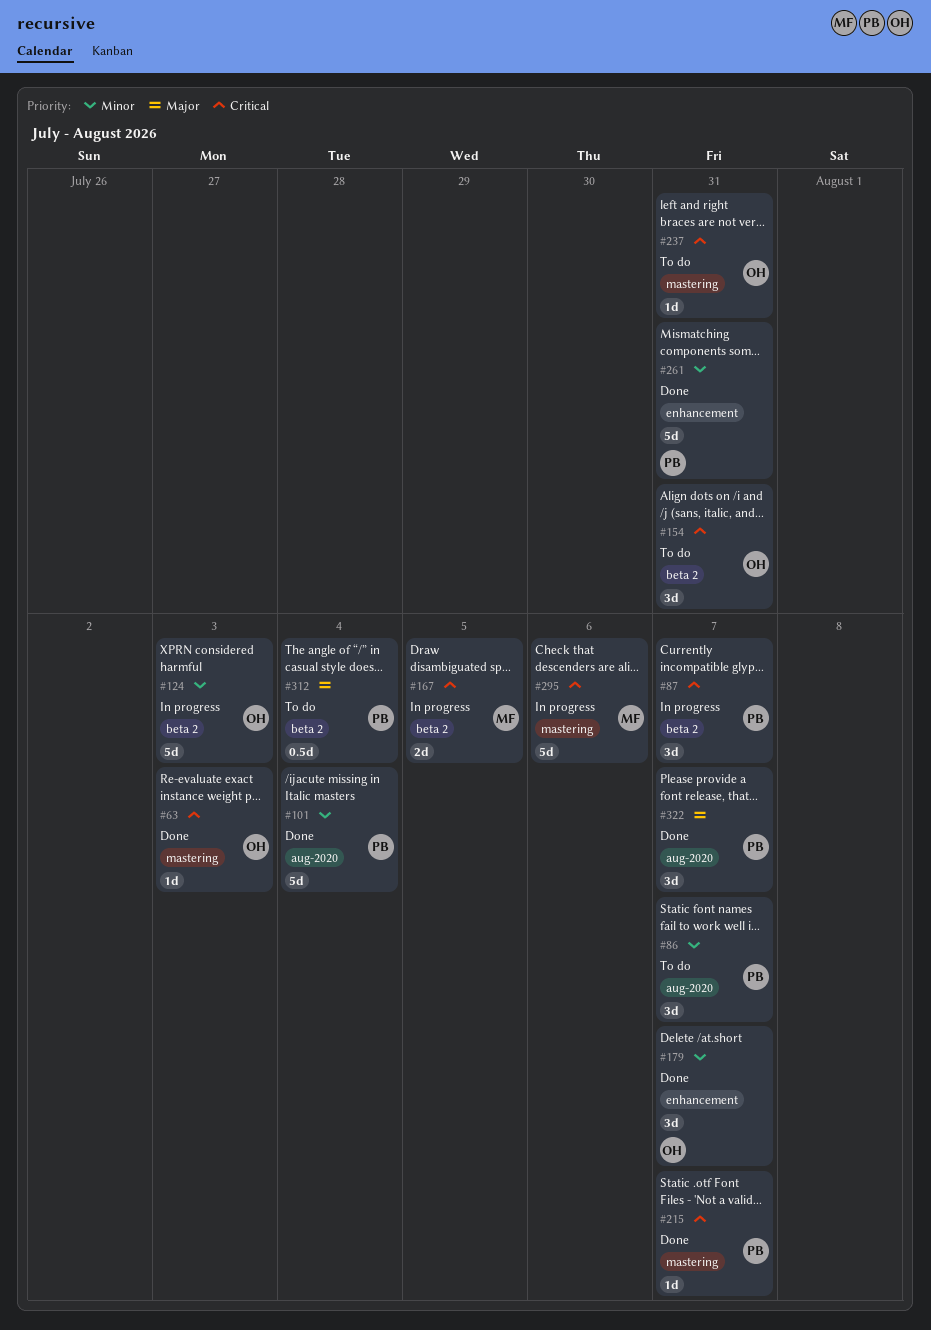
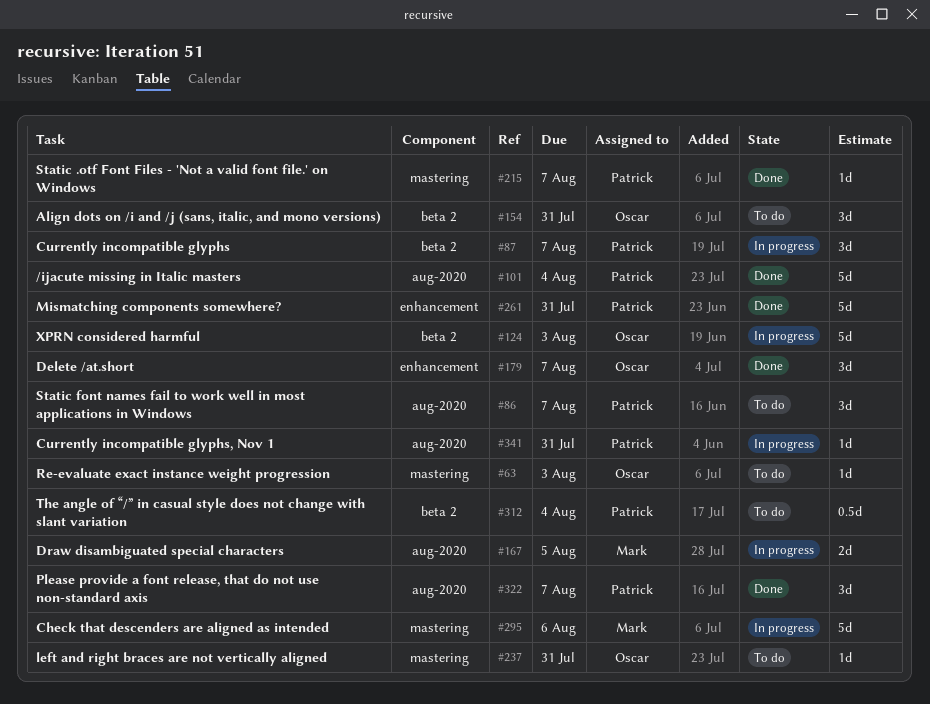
#63, status: Done -> To do
#167, label: beta 2 -> aug-2020
#341: none -> present

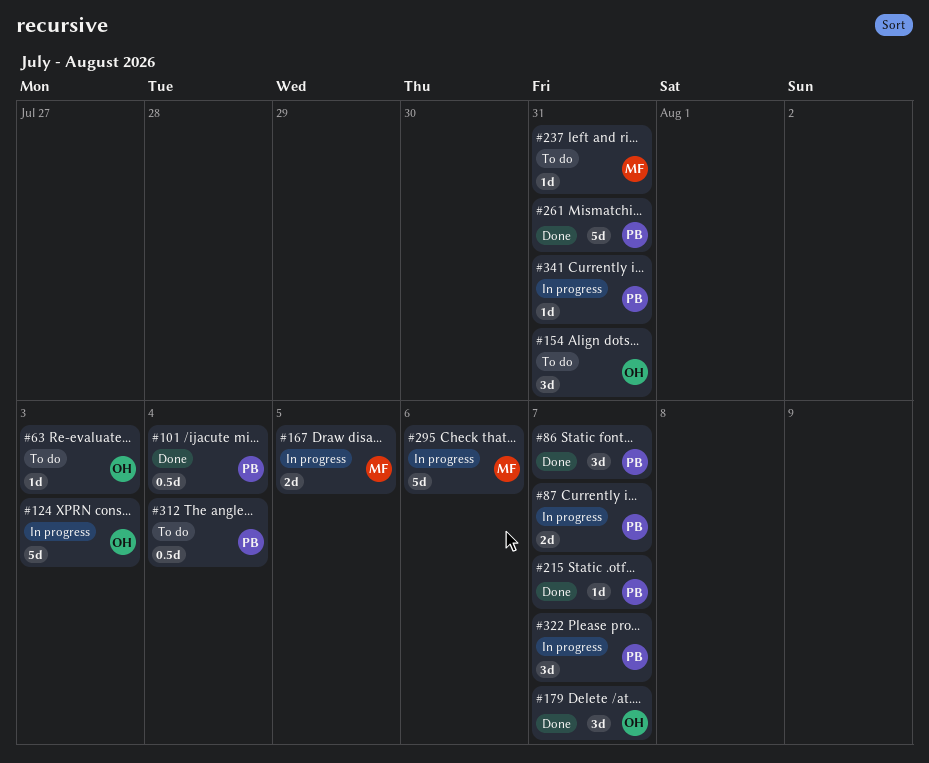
#86, status: To do -> Done
#87, estimate: 3d -> 2d
#101, estimate: 5d -> 0.5d
#237, owner: Oscar -> Mark
#322, status: Done -> In progress

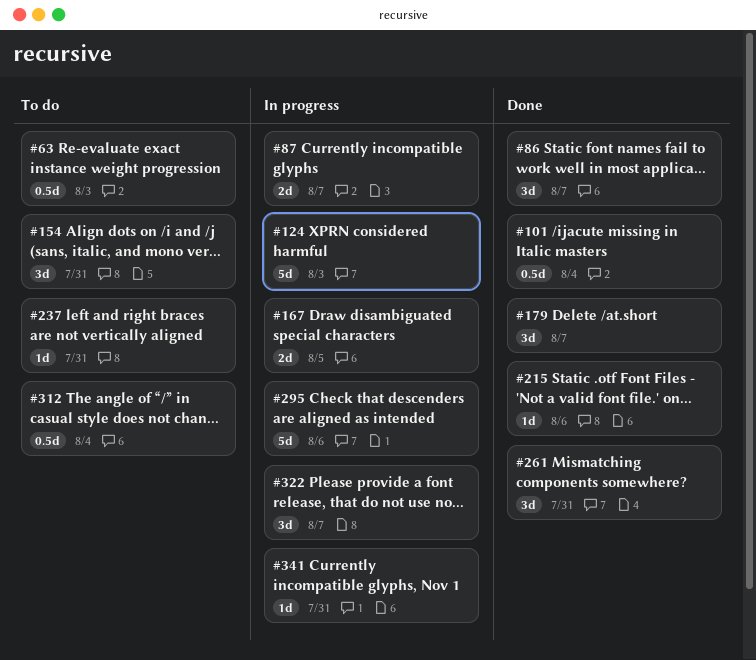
#63, estimate: 1d -> 0.5d
#215, due: Aug 7 -> Aug 6
#261, estimate: 5d -> 3d

